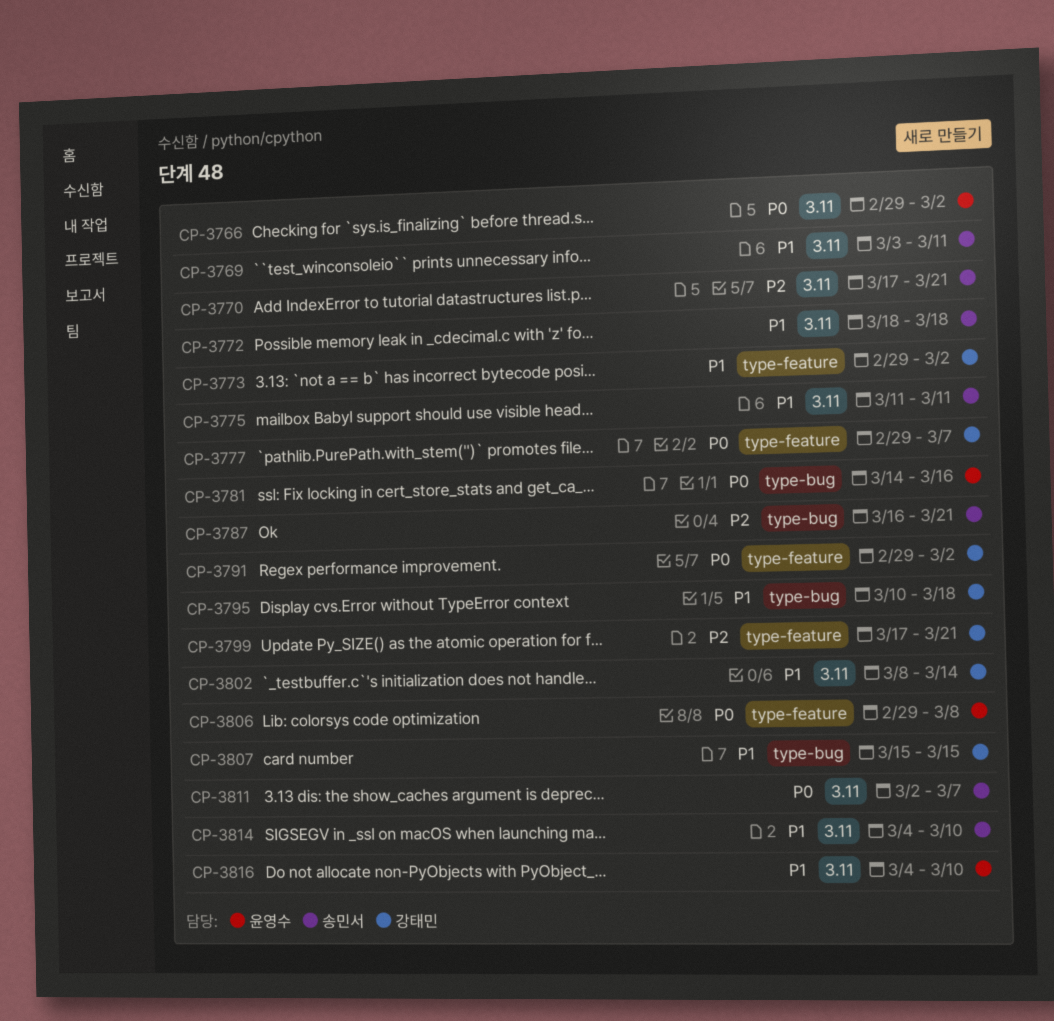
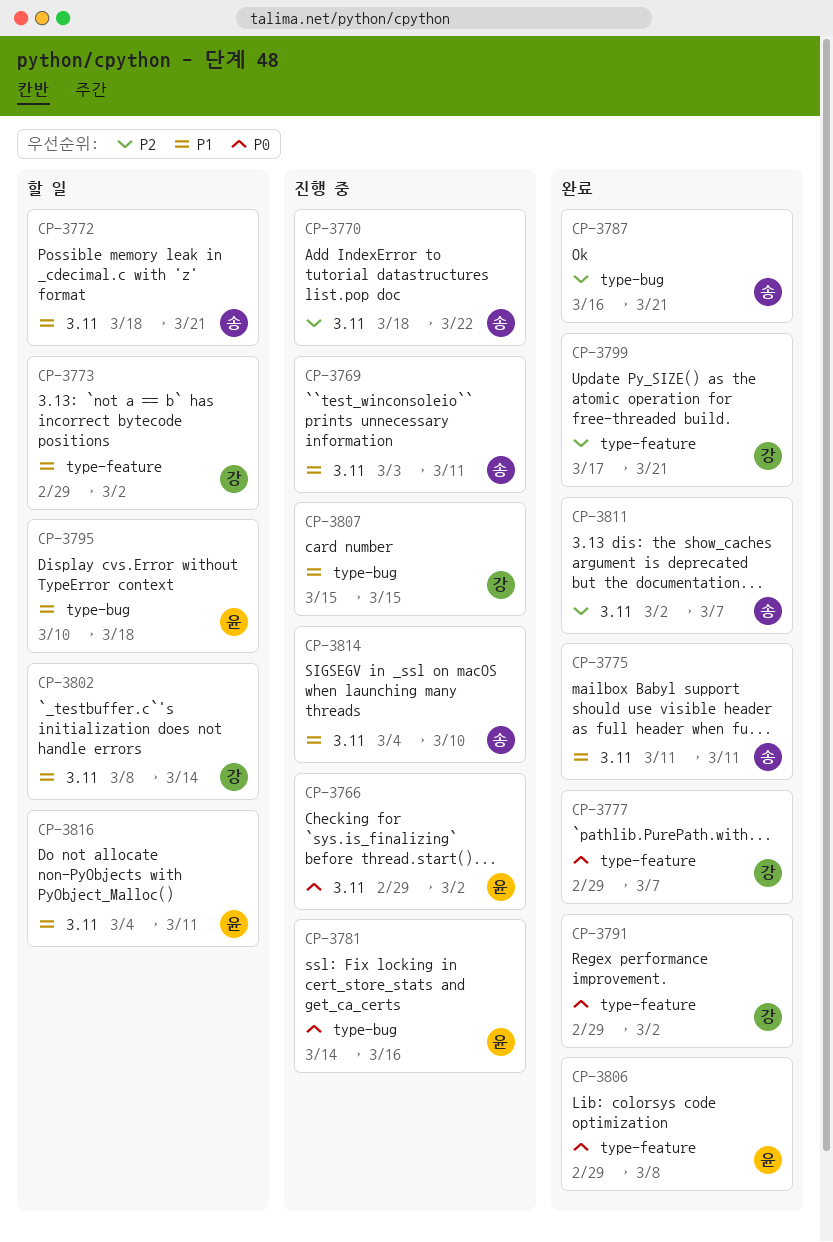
CP-3770, start: Mar 17 -> Mar 18
CP-3770, due: Mar 21 -> Mar 22
CP-3772, due: Mar 18 -> Mar 21
CP-3795, owner: 강태민 -> 윤영수
CP-3811, priority: P0 -> P2
CP-3816, due: Mar 10 -> Mar 11

